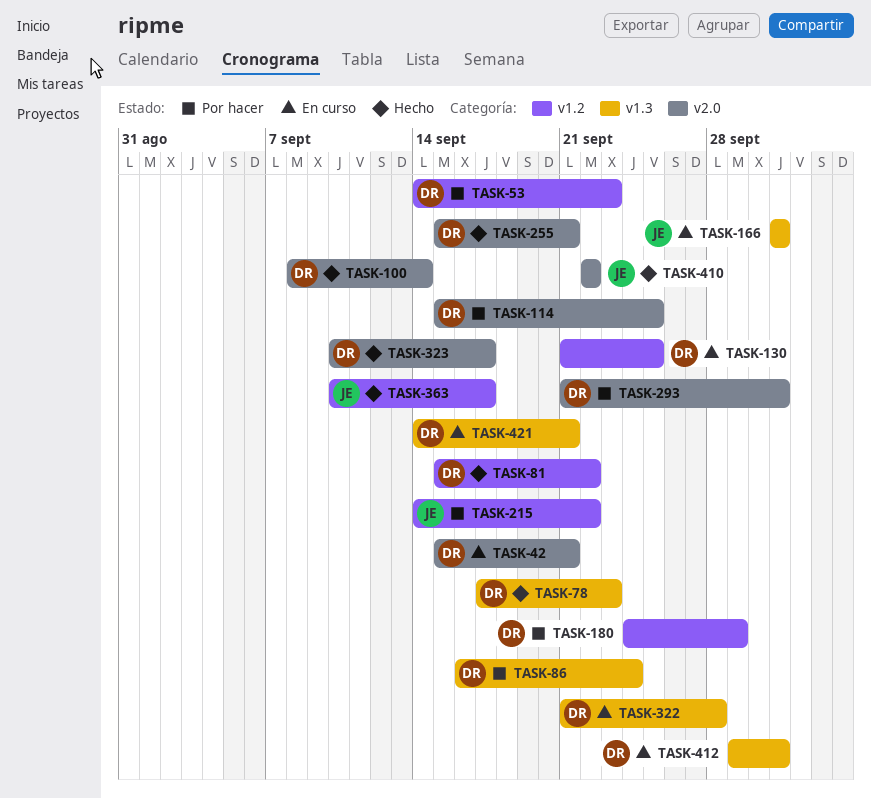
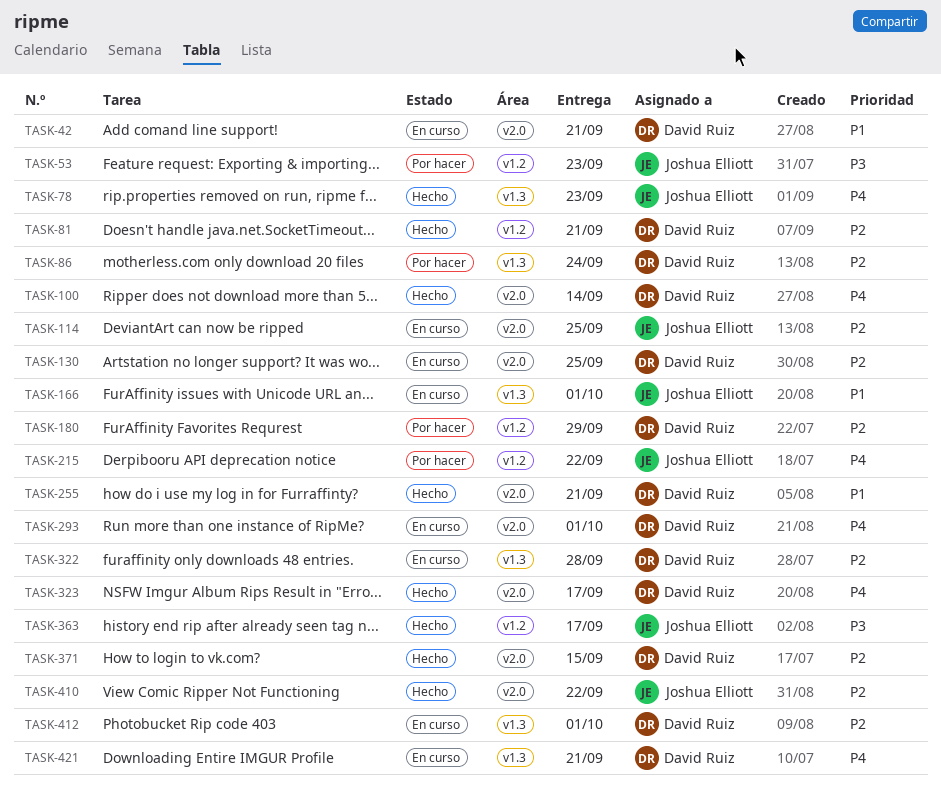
TASK-53, owner: David Ruiz -> Joshua Elliott
TASK-78, owner: David Ruiz -> Joshua Elliott
TASK-81, due: Sep 22 -> Sep 21
TASK-114, status: Por hacer -> En curso
TASK-114, owner: David Ruiz -> Joshua Elliott
TASK-130, label: v1.2 -> v2.0
TASK-293, status: Por hacer -> En curso
TASK-371: none -> present

